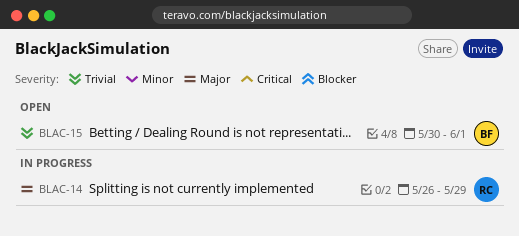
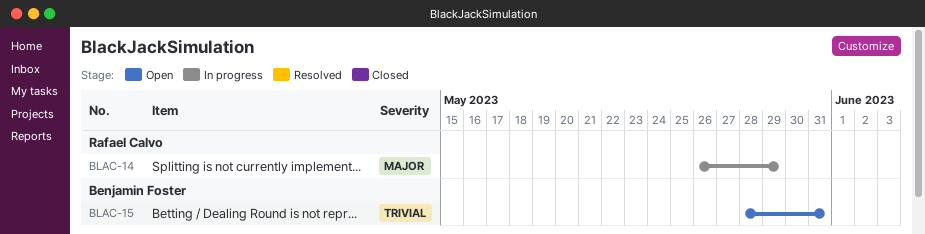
BLAC-15, start: May 30 -> May 28
BLAC-15, due: Jun 1 -> May 31

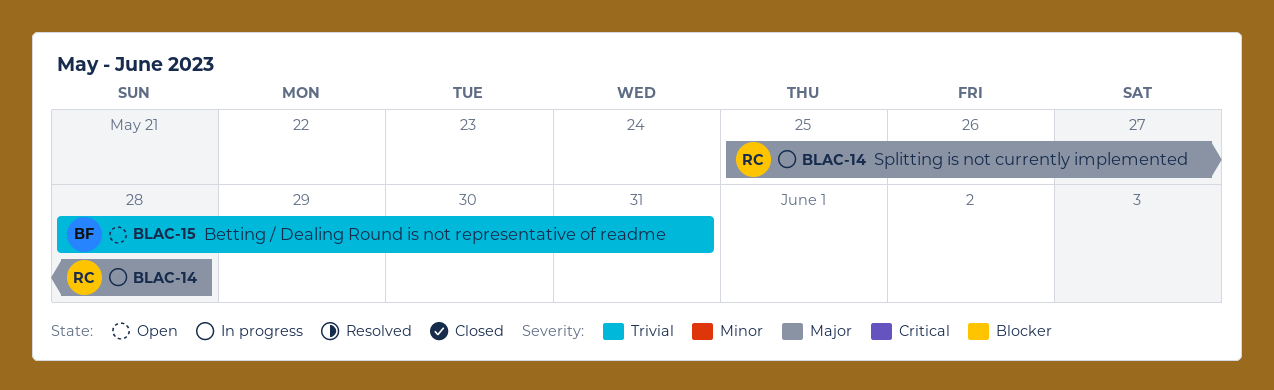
BLAC-14, start: May 26 -> May 25
BLAC-14, due: May 29 -> May 28

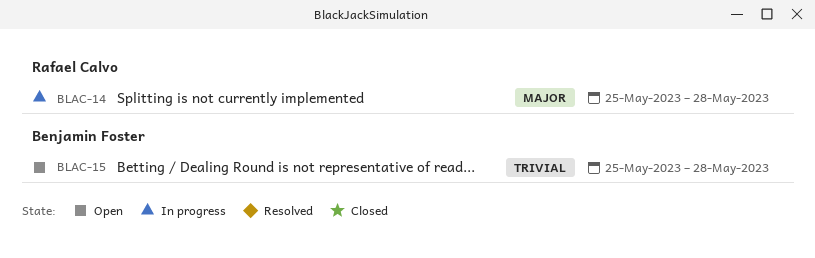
BLAC-15, start: May 28 -> May 25
BLAC-15, due: May 31 -> May 28

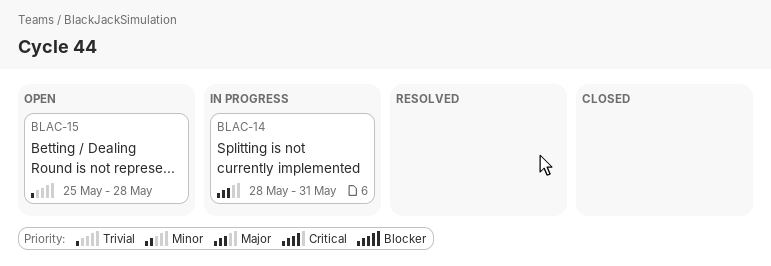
BLAC-14, start: May 25 -> May 28
BLAC-14, due: May 28 -> May 31

